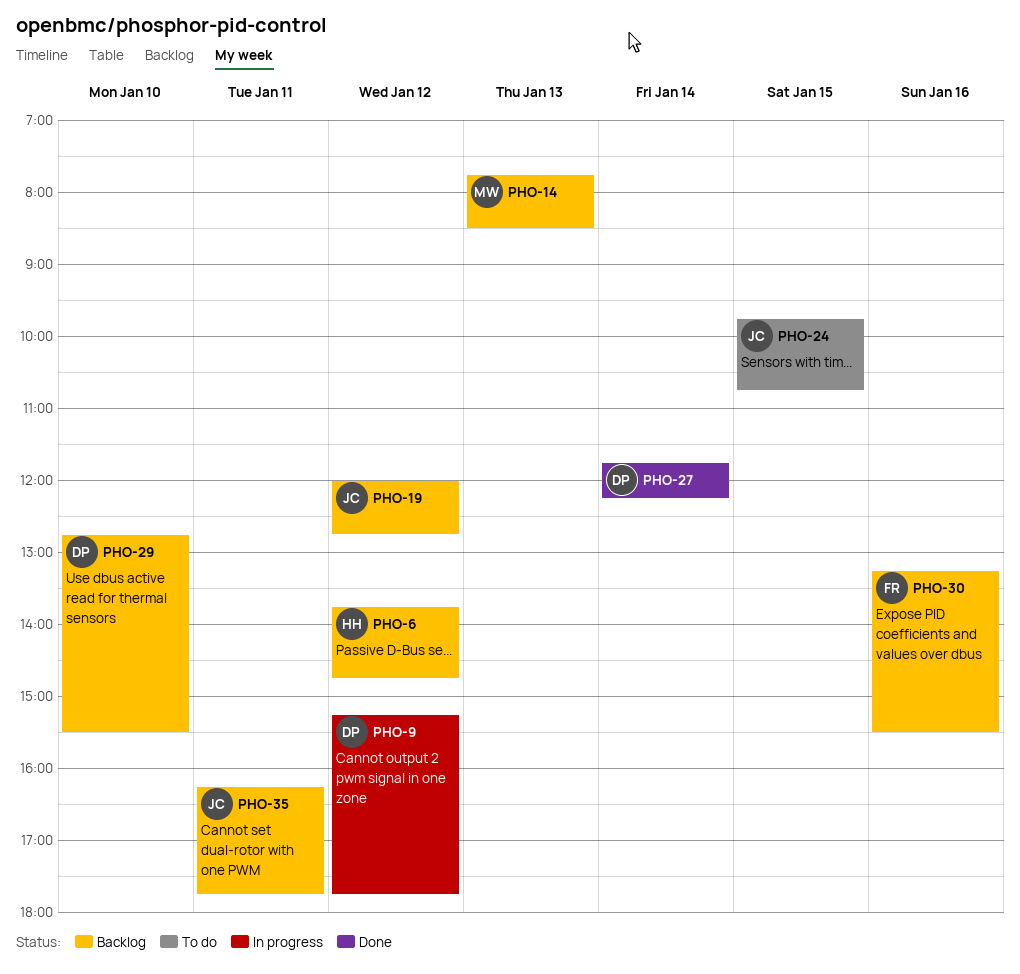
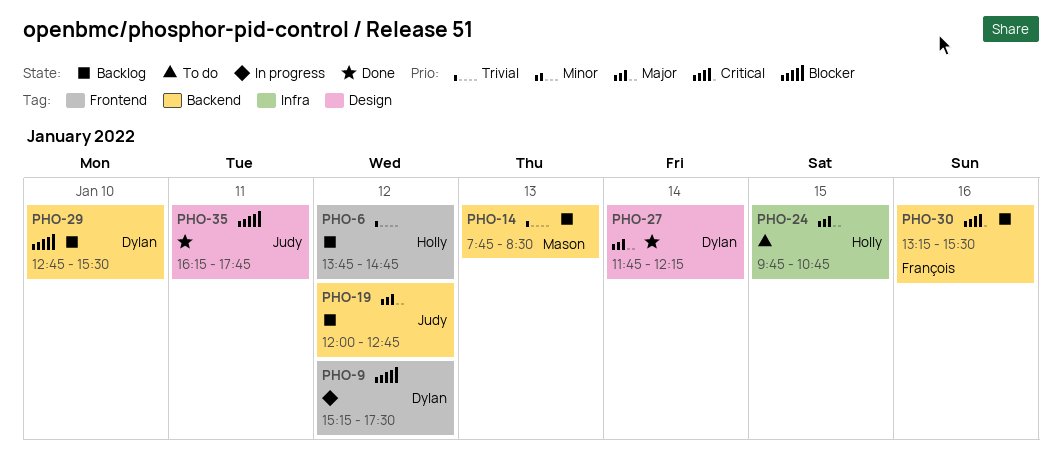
PHO-9, ends: 17:45 -> 17:30
PHO-24, owner: Judy -> Holly
PHO-35, status: Backlog -> Done

